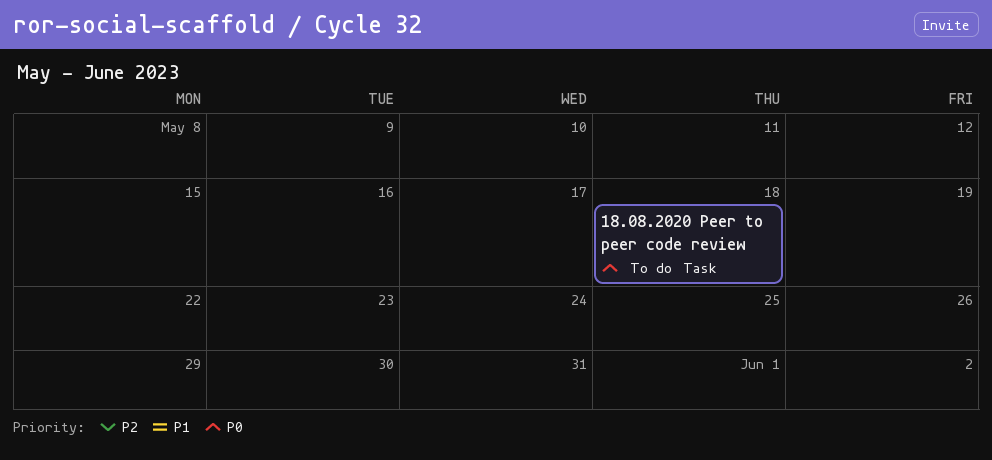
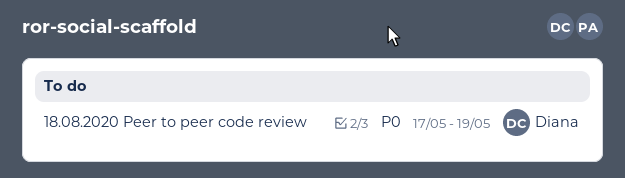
18.08.2020 Peer to peer code review, due: May 18 -> May 19

